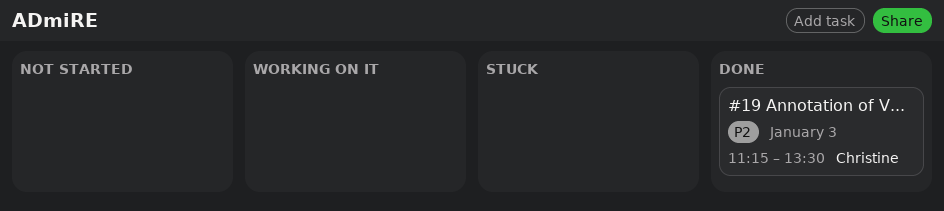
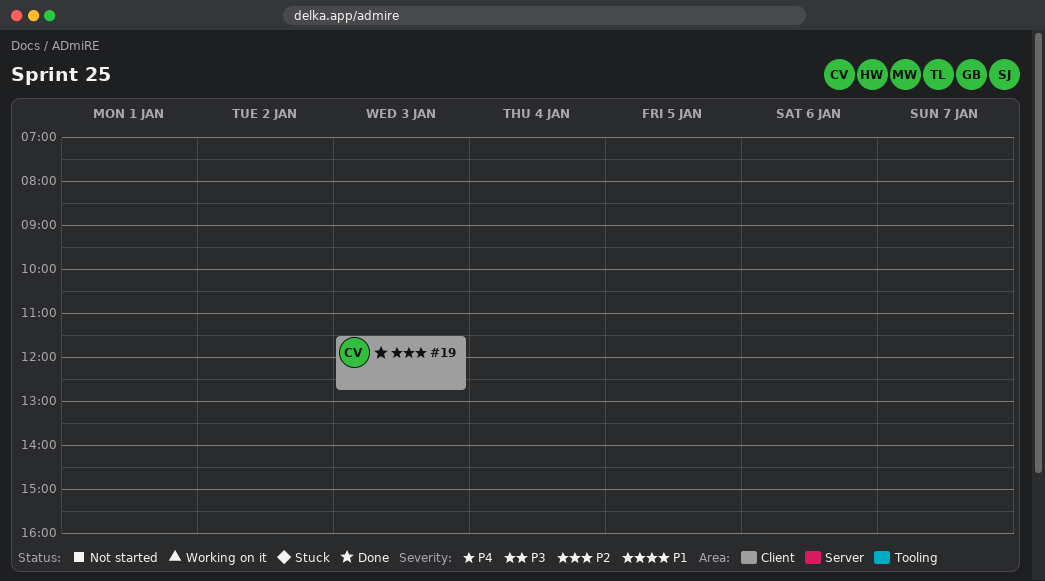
#19, begins: 11:15 -> 11:30
#19, ends: 13:30 -> 12:45

